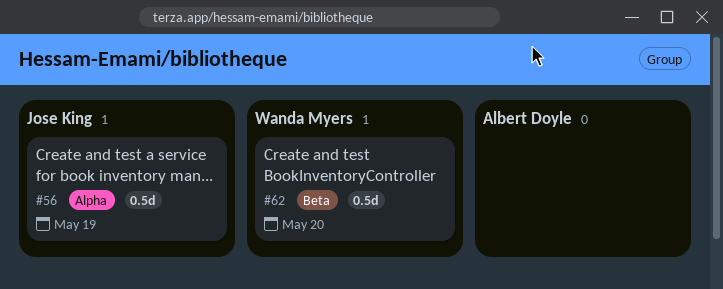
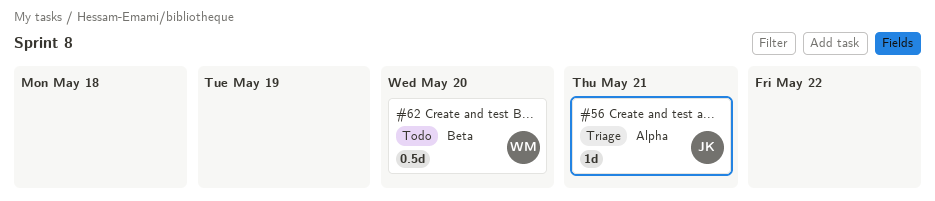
#56, estimate: 0.5d -> 1d
#56, due: May 19 -> May 21

